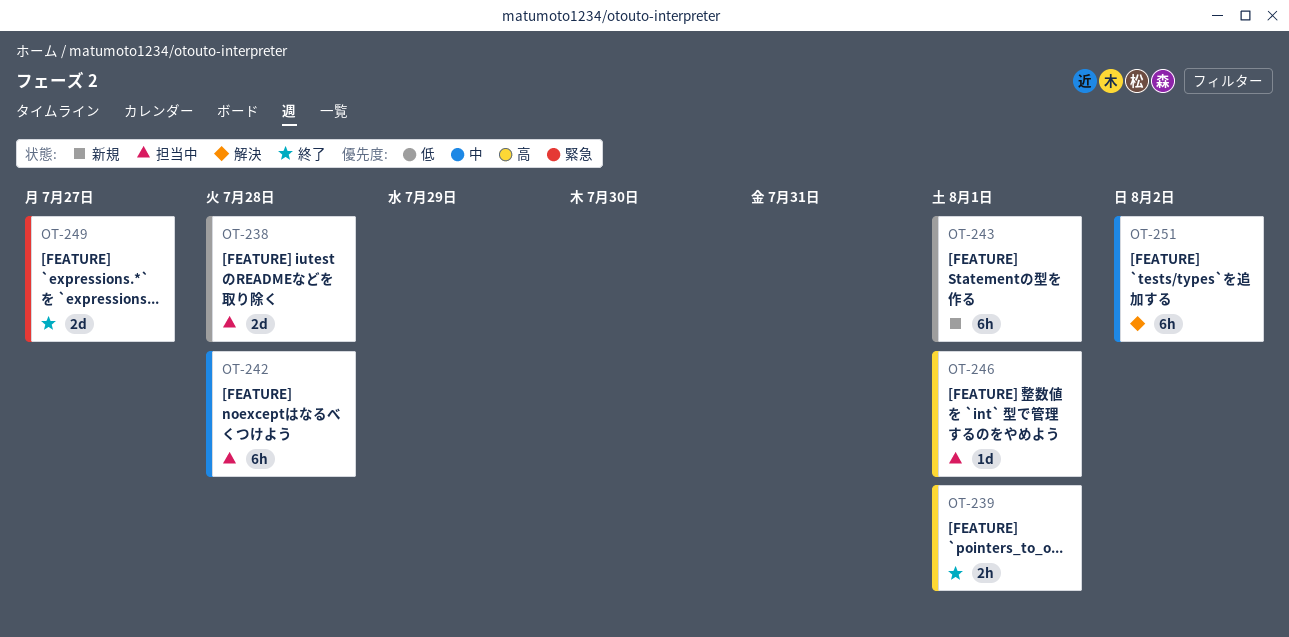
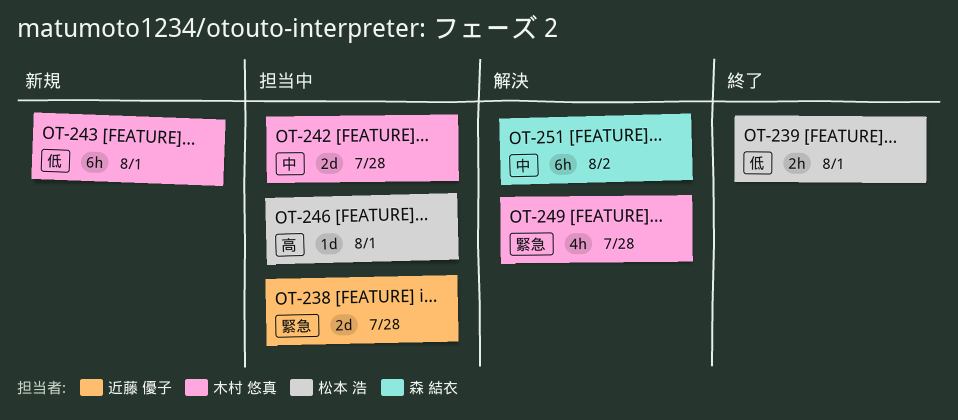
OT-238, priority: 低 -> 緊急
OT-239, priority: 高 -> 低
OT-242, estimate: 6h -> 2d
OT-249, status: 終了 -> 解決
OT-249, estimate: 2d -> 4h
OT-249, due: Jul 27 -> Jul 28

